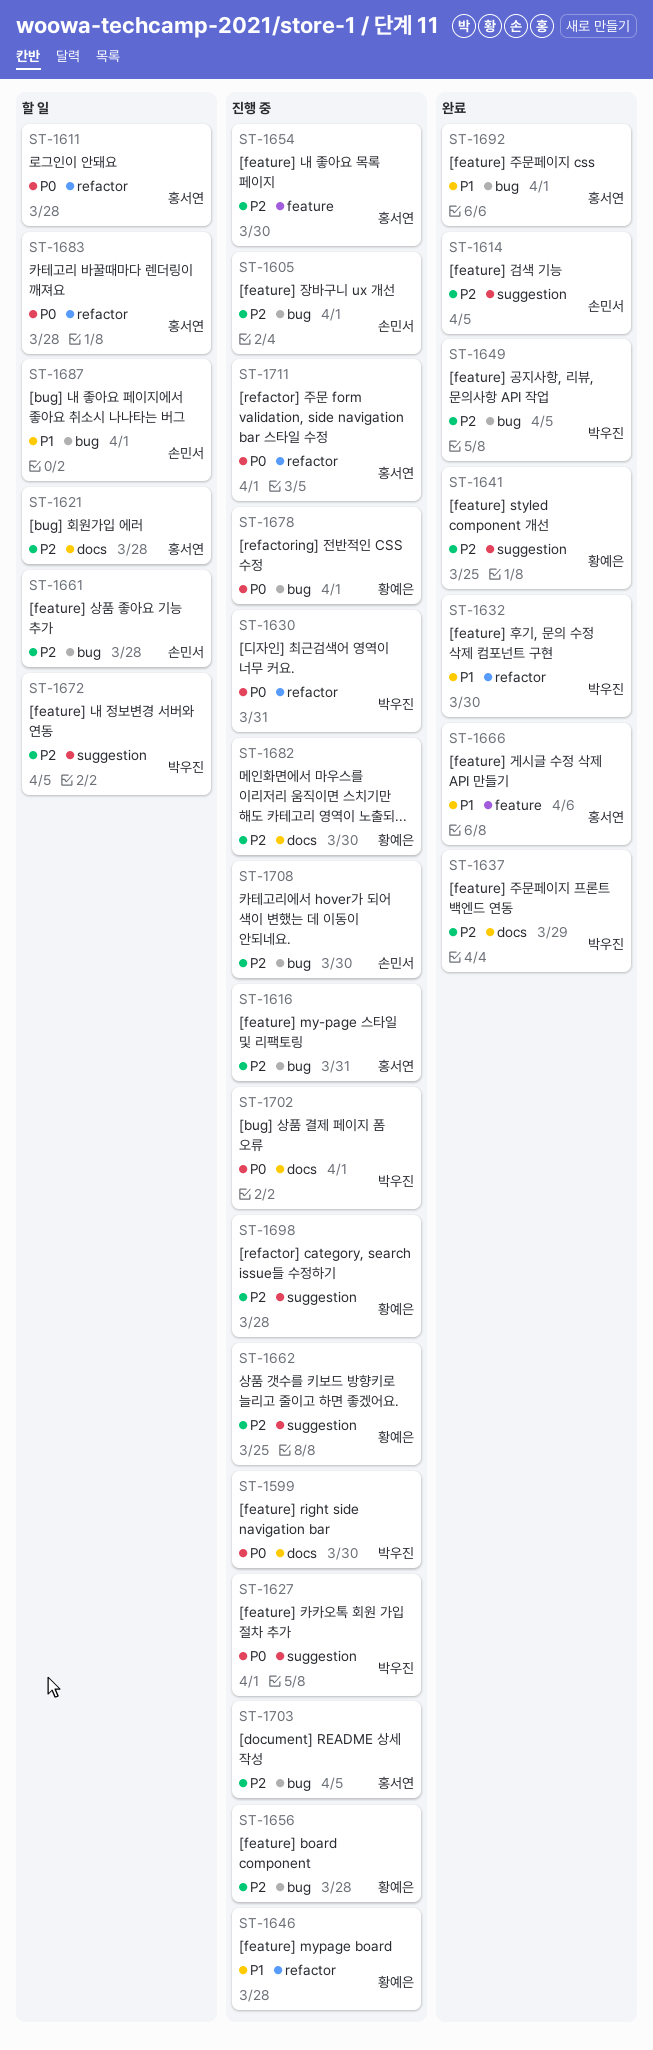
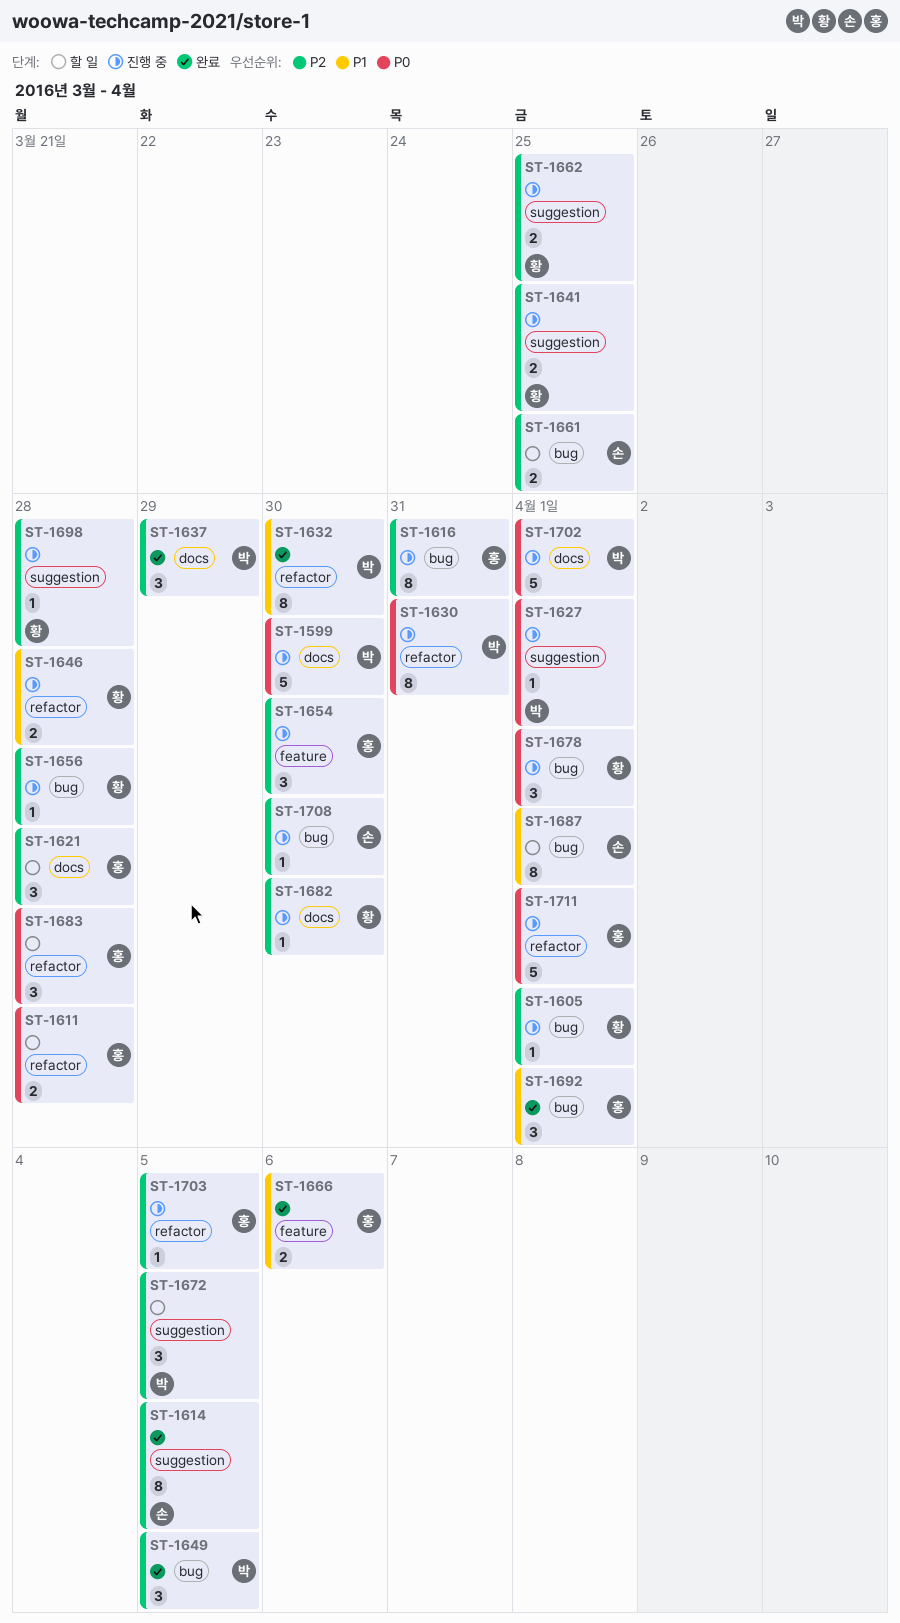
ST-1605, owner: 손민서 -> 황예은
ST-1641, status: 완료 -> 진행 중
ST-1661, due: Mar 28 -> Mar 25
ST-1703, label: bug -> refactor

